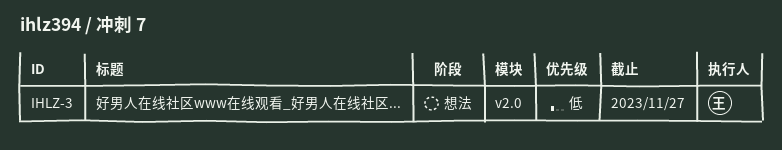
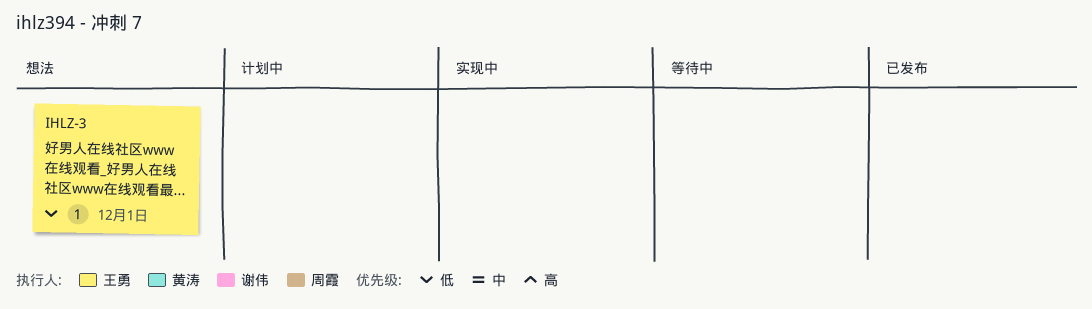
IHLZ-3, due: Nov 27 -> Dec 1

